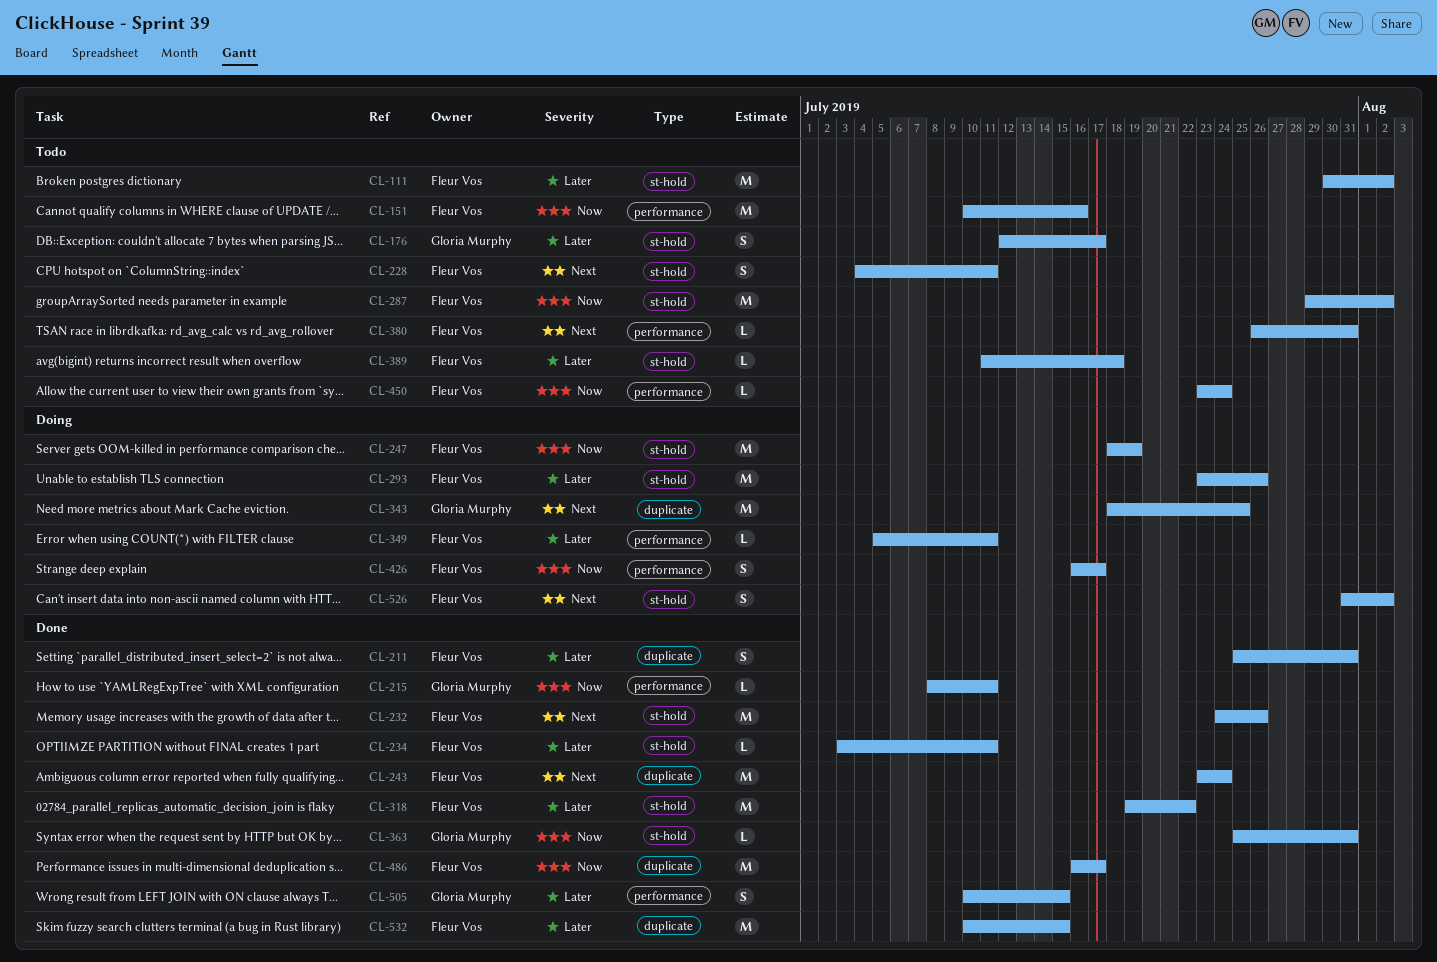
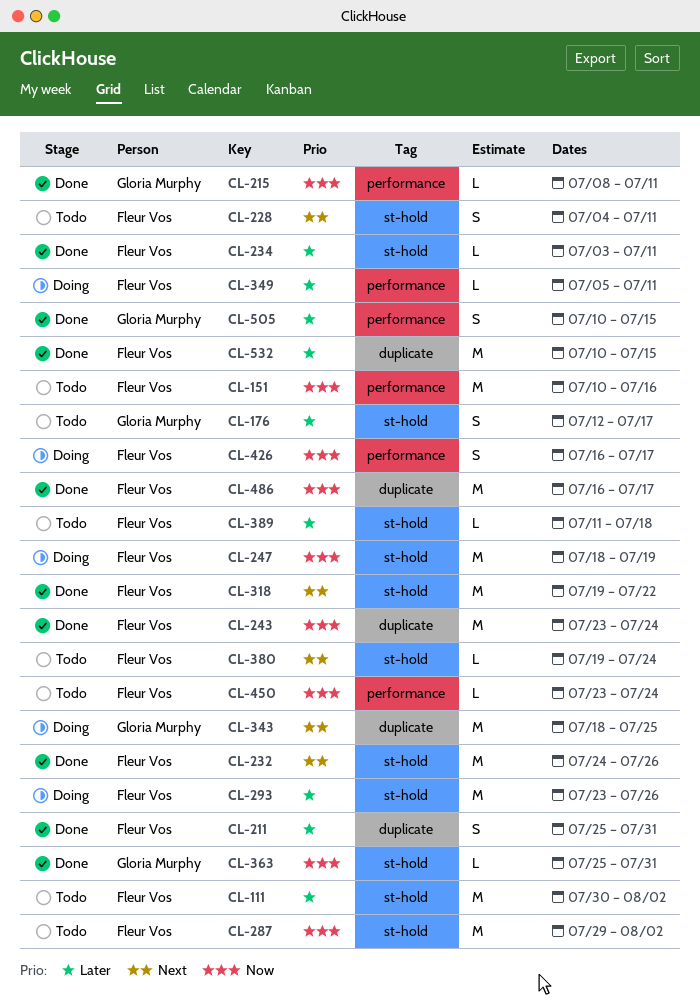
CL-243, priority: Next -> Now
CL-318, priority: Later -> Next
CL-380, label: performance -> st-hold
CL-380, start: Jul 26 -> Jul 19
CL-380, due: Jul 31 -> Jul 24
CL-526: present -> none

